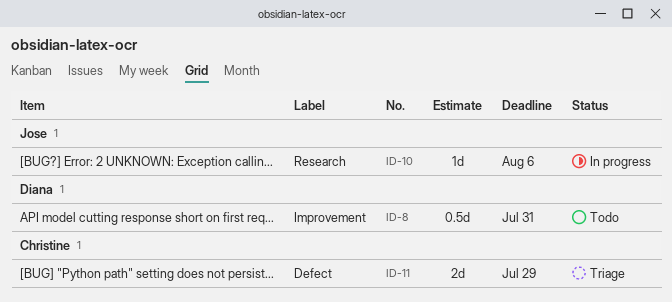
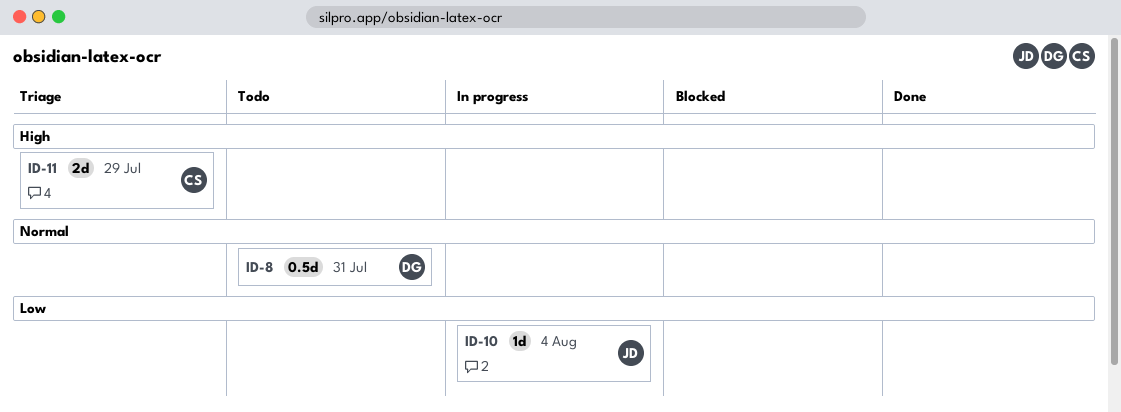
ID-10, due: Aug 6 -> Aug 4

